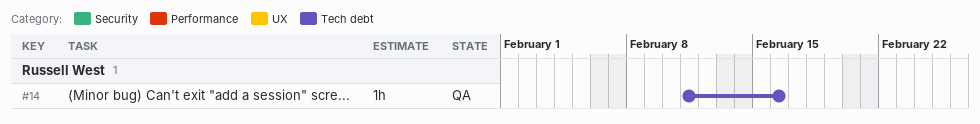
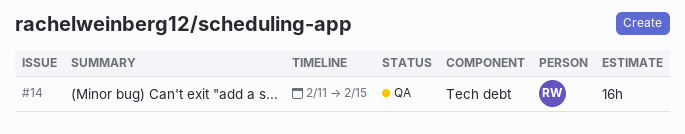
#14, estimate: 1h -> 16h
#14, due: Feb 16 -> Feb 15

